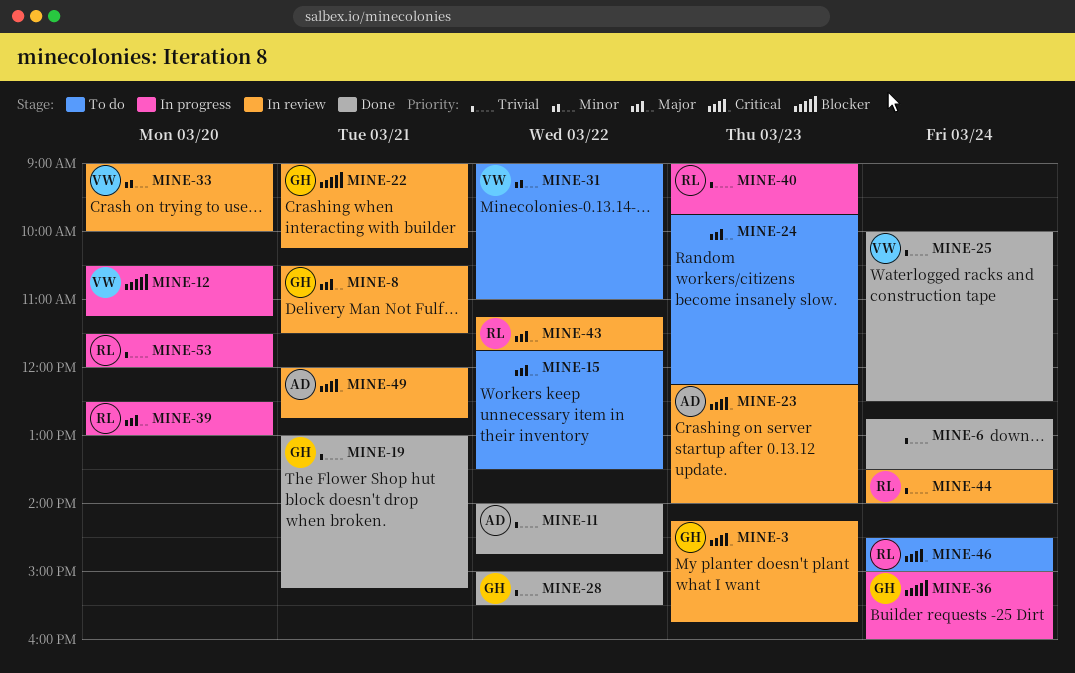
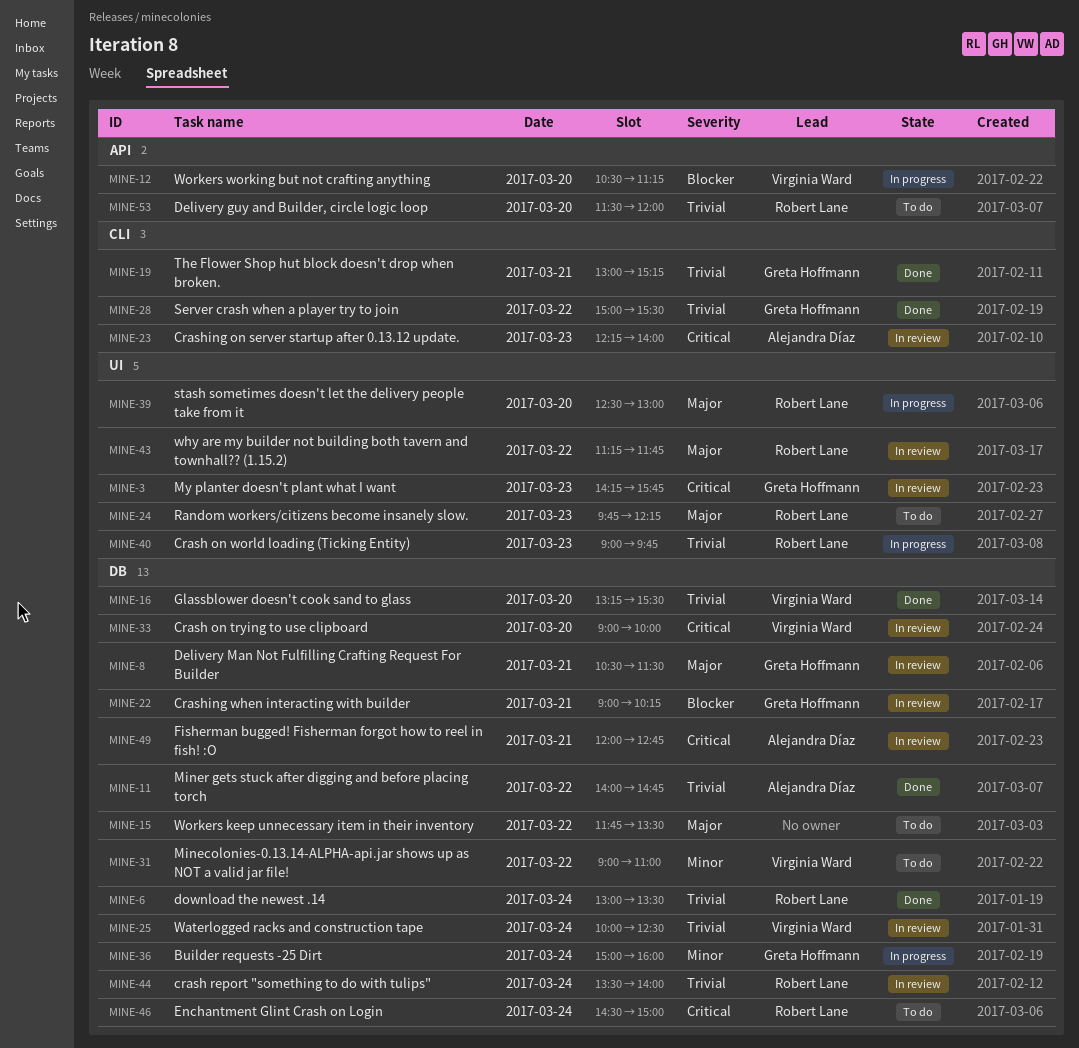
MINE-6, owner: none -> Robert Lane
MINE-6, begins: 12:45 -> 13:00
MINE-16: none -> present
MINE-24, owner: none -> Robert Lane
MINE-25, status: Done -> In review
MINE-33, priority: Minor -> Critical
MINE-36, priority: Blocker -> Minor
MINE-53, status: In progress -> To do

